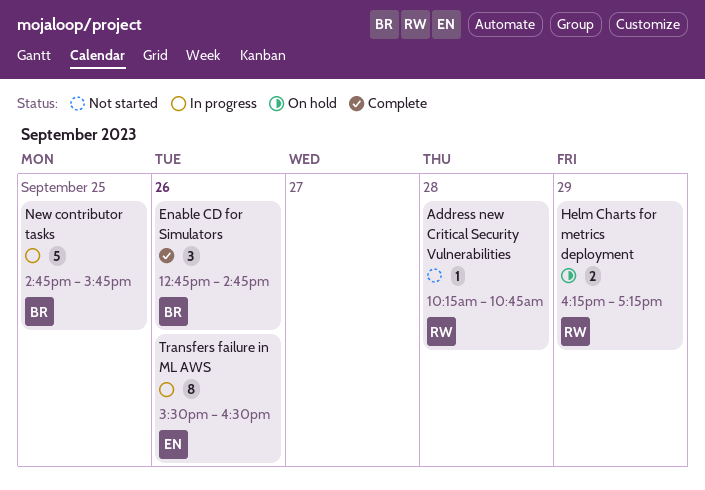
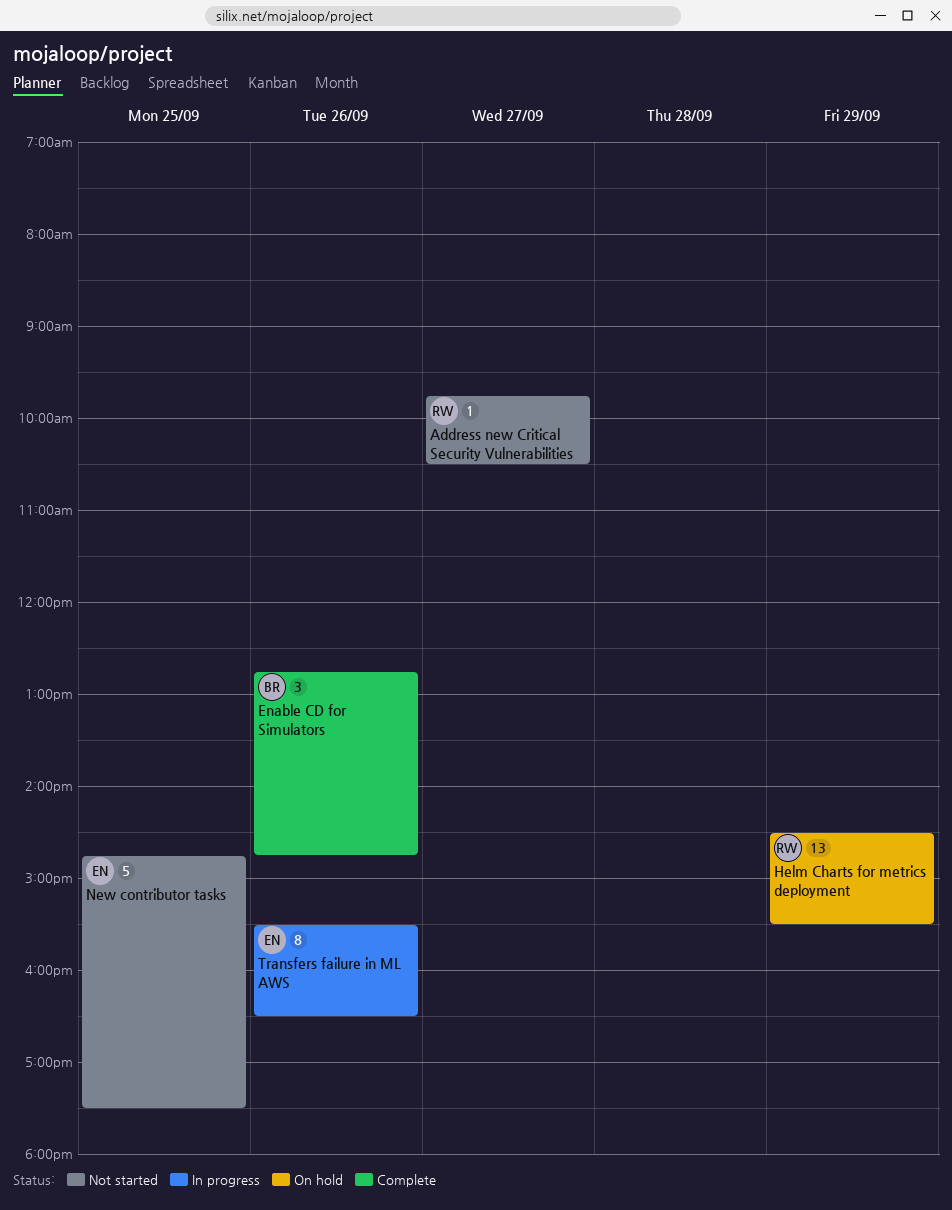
Address new Critical Security Vulnerabilities, day: Sep 28 -> Sep 27
Address new Critical Security Vulnerabilities, begins: 10:15 -> 09:45
Address new Critical Security Vulnerabilities, ends: 10:45 -> 10:30
Helm Charts for metrics deployment, estimate: 2 -> 13
Helm Charts for metrics deployment, begins: 16:15 -> 14:30
Helm Charts for metrics deployment, ends: 17:15 -> 15:30
New contributor tasks, status: In progress -> Not started
New contributor tasks, owner: BR -> EN
New contributor tasks, ends: 15:45 -> 17:30

